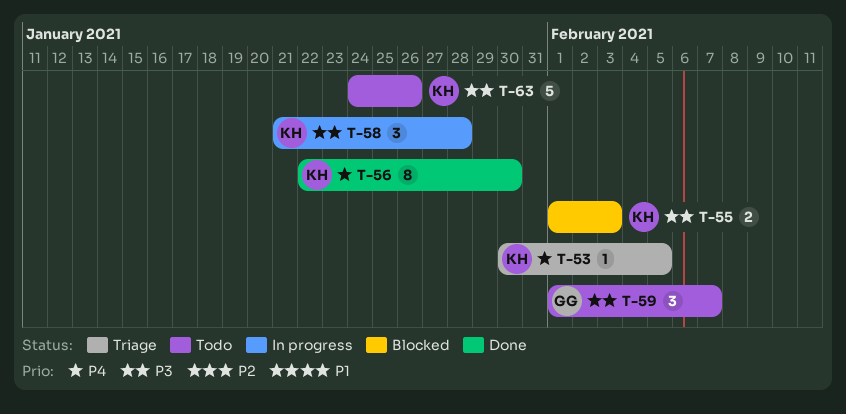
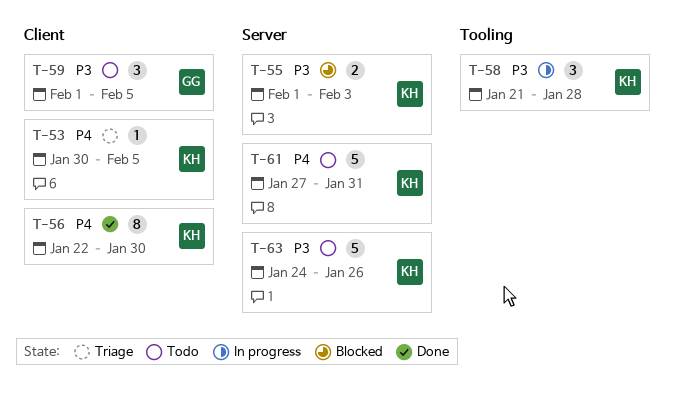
T-59, due: Feb 7 -> Feb 5
T-61: none -> present

